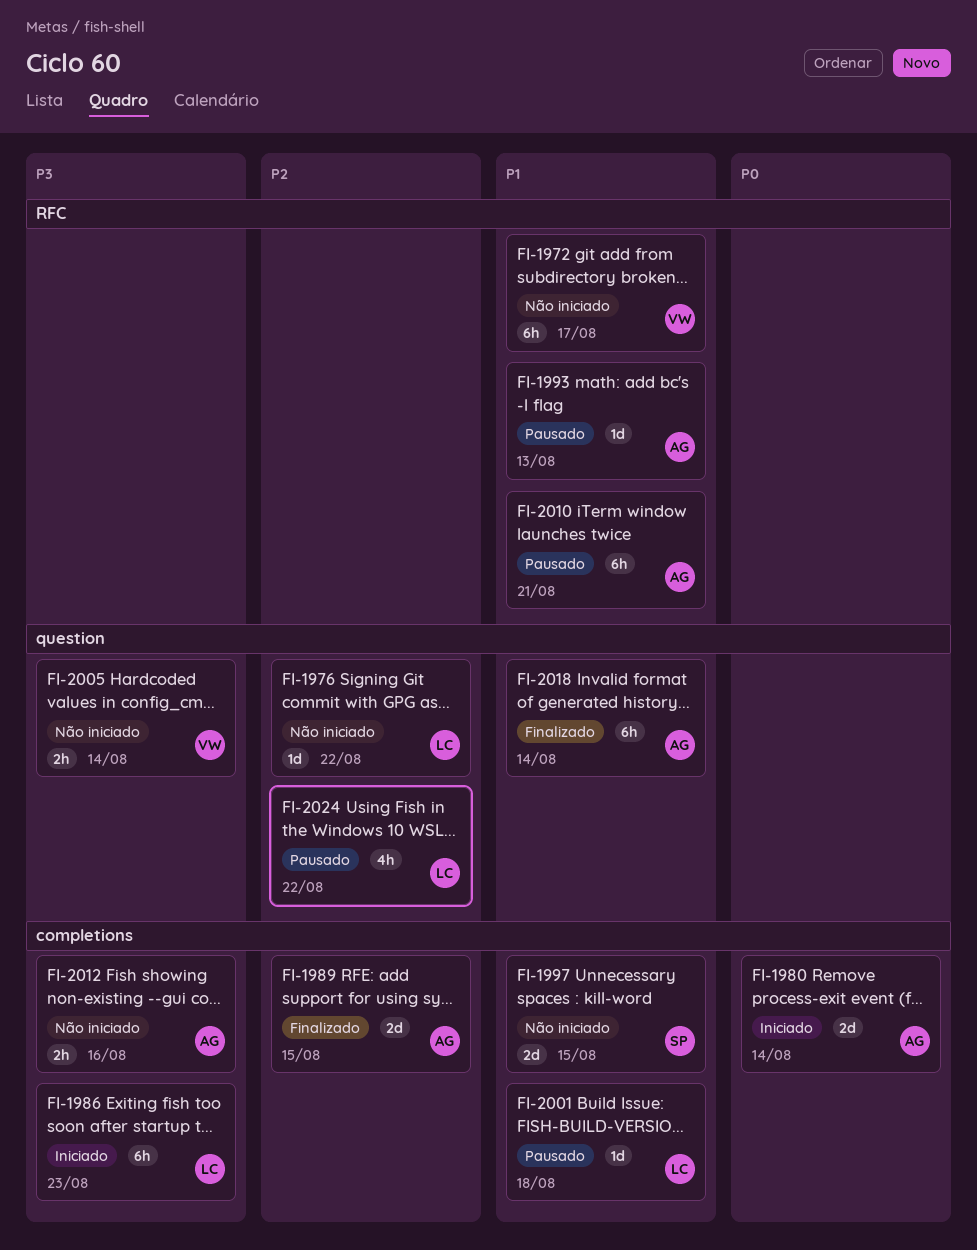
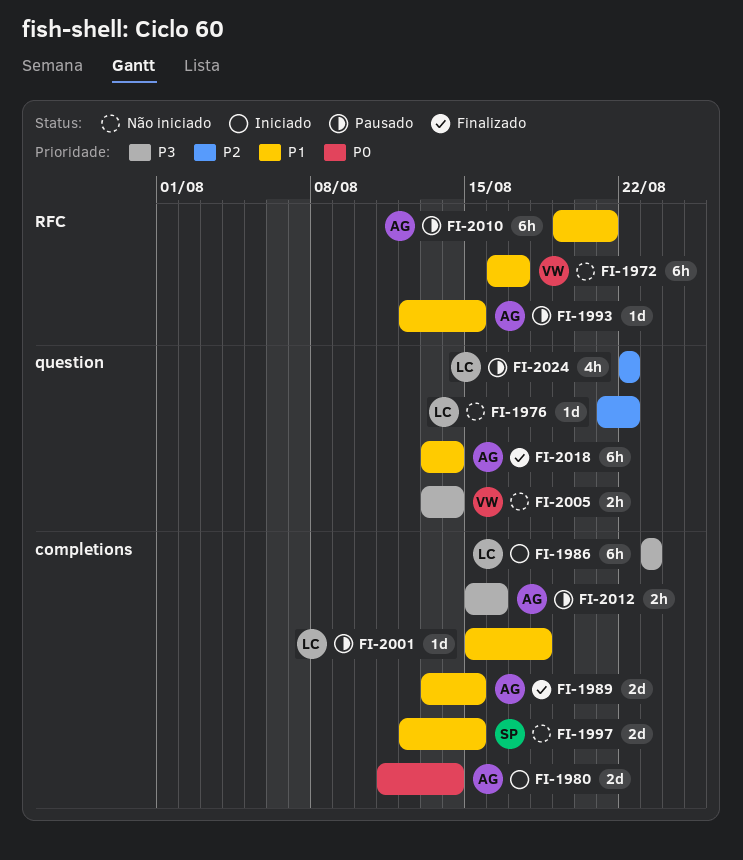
FI-1989, priority: P2 -> P1
FI-1993, due: Aug 13 -> Aug 15
FI-2012, status: Não iniciado -> Pausado

